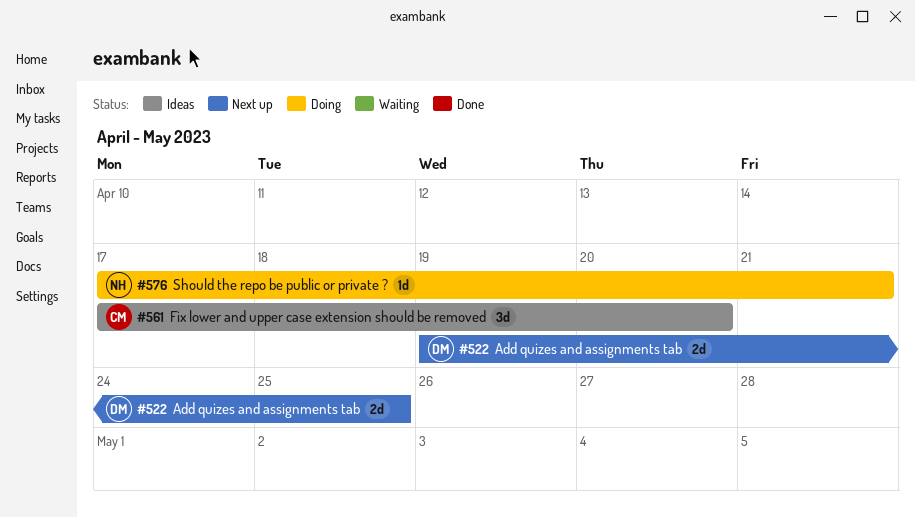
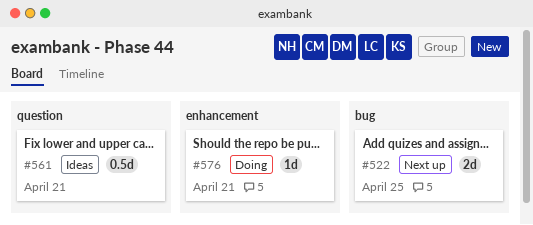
#561, estimate: 3d -> 0.5d
#561, due: Apr 20 -> Apr 21

